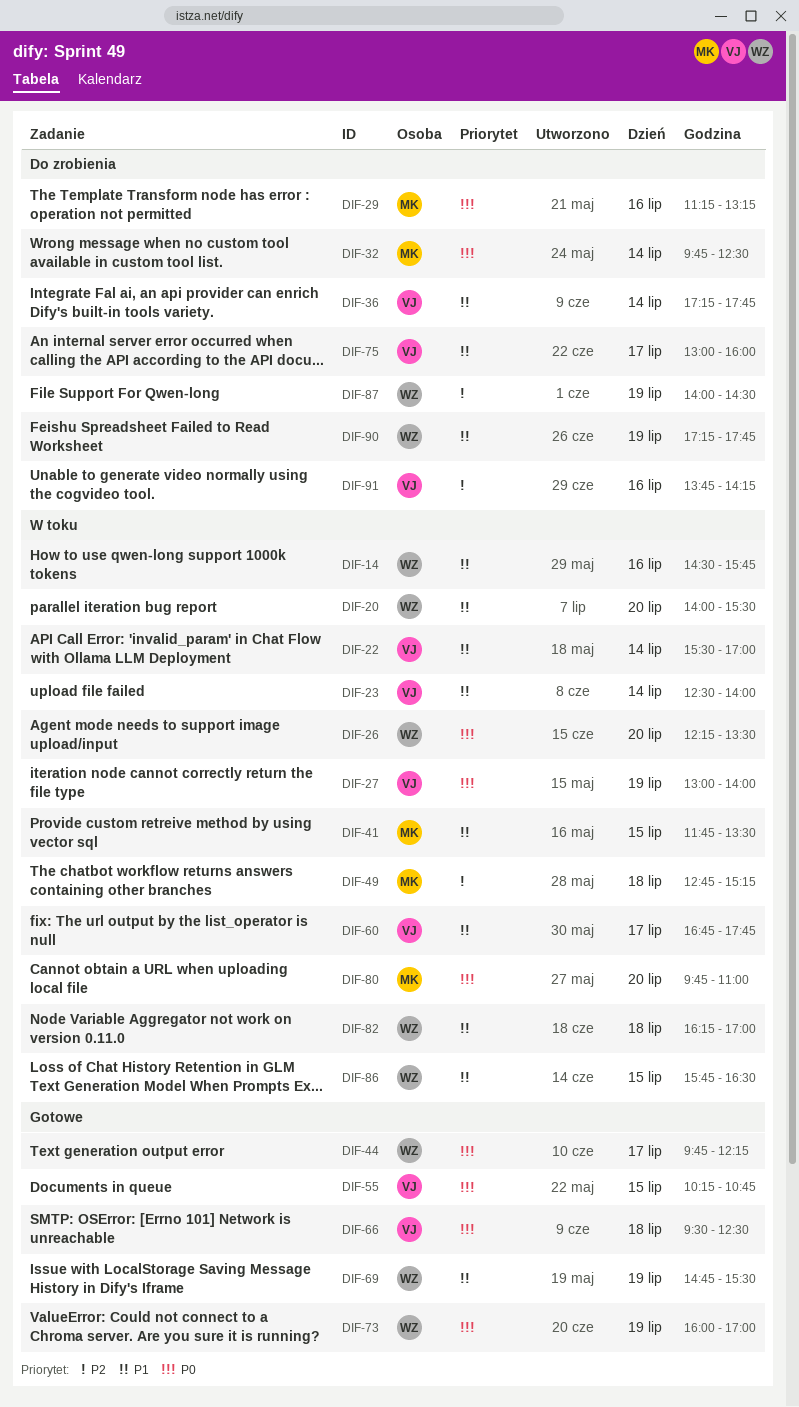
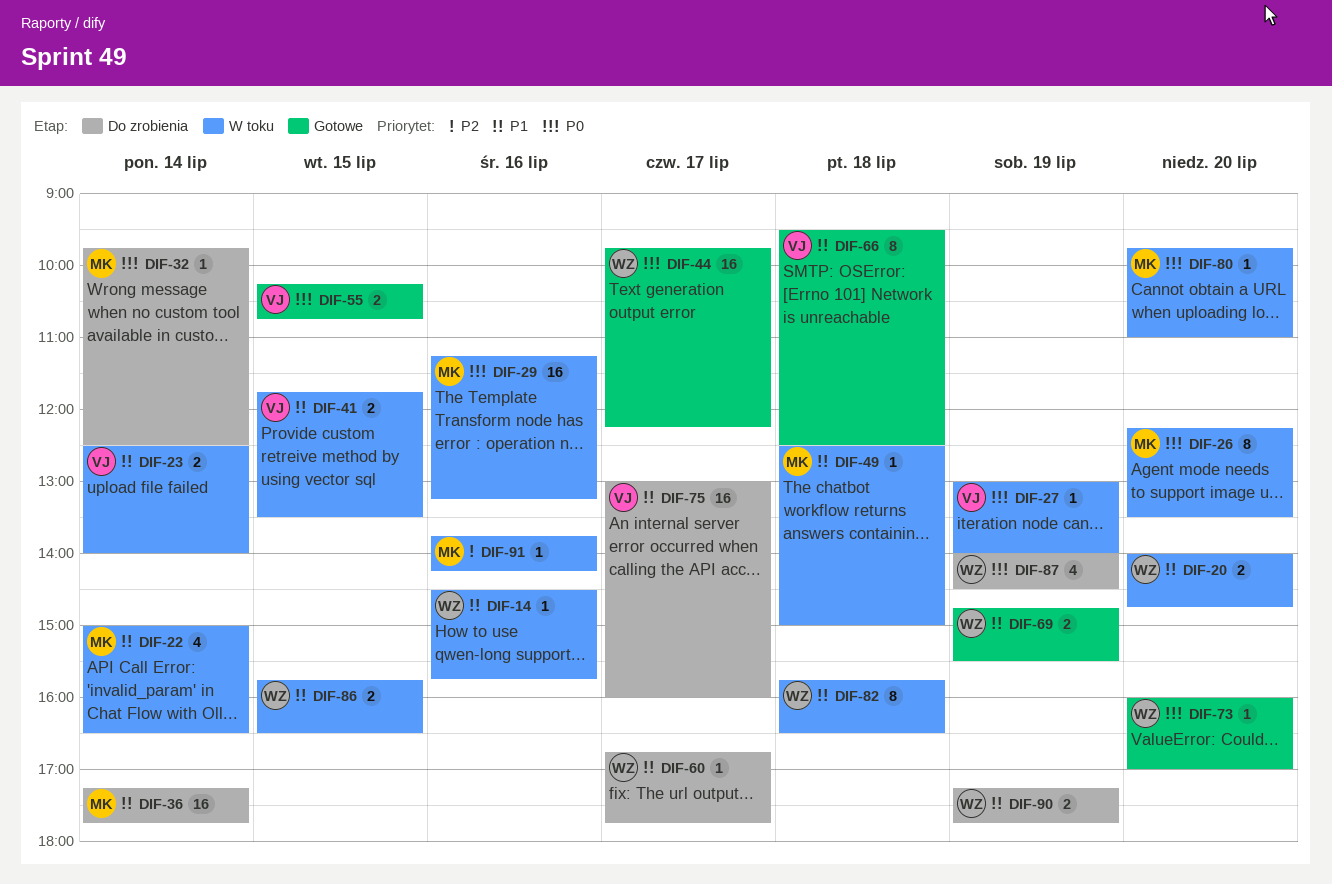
DIF-20, ends: 15:30 -> 14:45
DIF-22, owner: VJ -> MK
DIF-22, begins: 15:30 -> 15:00
DIF-22, ends: 17:00 -> 16:30
DIF-26, owner: WZ -> MK
DIF-29, status: Do zrobienia -> W toku
DIF-36, owner: VJ -> MK
DIF-41, owner: MK -> VJ
DIF-49, priority: P2 -> P1
DIF-49, begins: 12:45 -> 12:30
DIF-49, ends: 15:15 -> 15:00
DIF-60, status: W toku -> Do zrobienia
DIF-60, owner: VJ -> WZ
DIF-66, priority: P0 -> P1
DIF-73, day: Jul 19 -> Jul 20
DIF-82, begins: 16:15 -> 15:45
DIF-82, ends: 17:00 -> 16:30
DIF-87, priority: P2 -> P0
DIF-91, status: Do zrobienia -> W toku
DIF-91, owner: VJ -> MK

